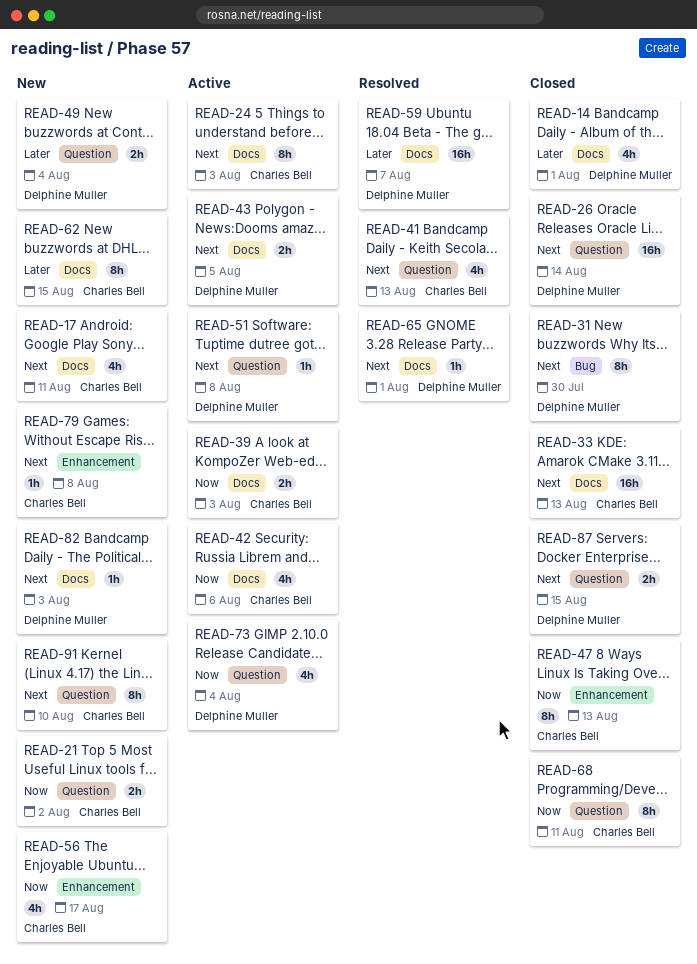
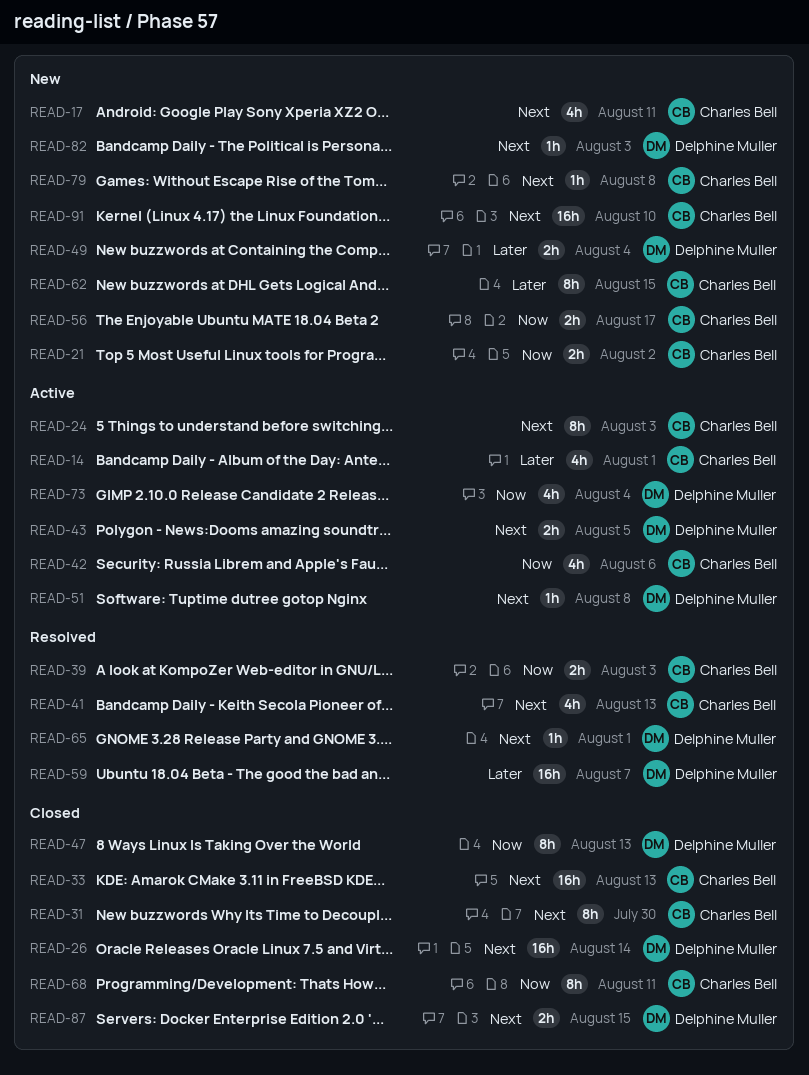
READ-14, status: Closed -> Active
READ-14, owner: Delphine Muller -> Charles Bell
READ-31, owner: Delphine Muller -> Charles Bell
READ-39, status: Active -> Resolved
READ-47, owner: Charles Bell -> Delphine Muller
READ-56, estimate: 4h -> 2h
READ-91, estimate: 8h -> 16h

